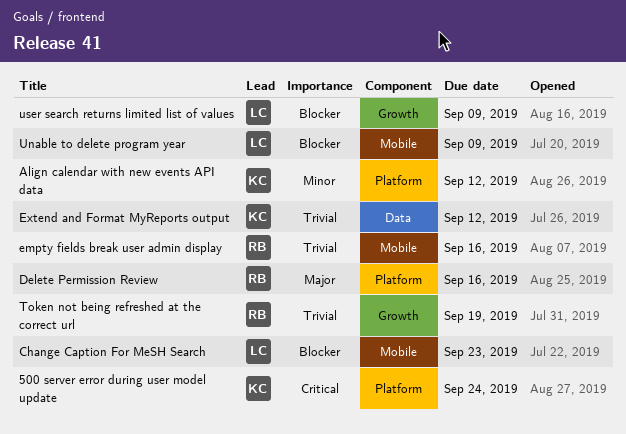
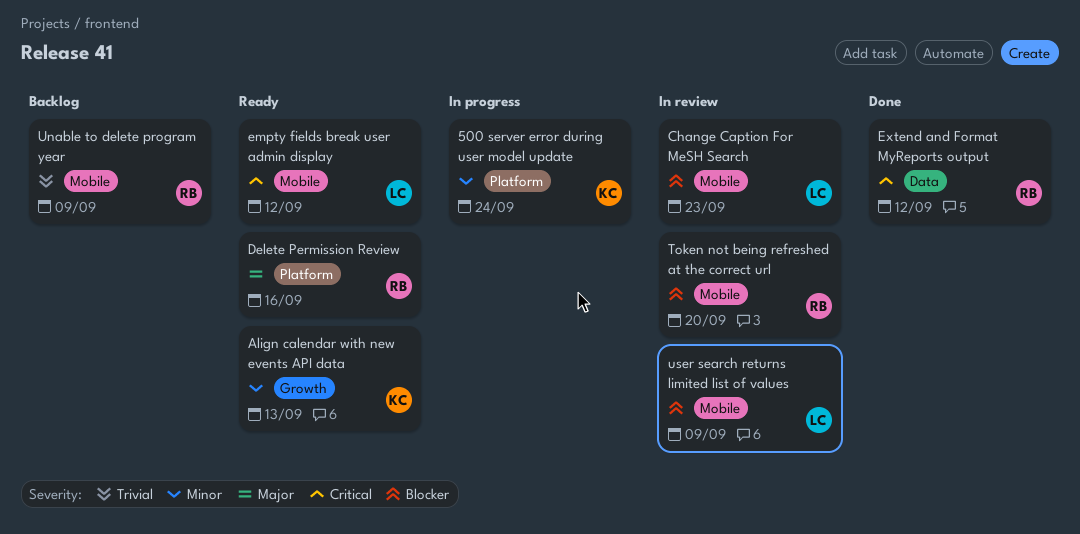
500 server error during user model update, priority: Critical -> Minor
Align calendar with new events API data, label: Platform -> Growth
Align calendar with new events API data, due: Sep 12 -> Sep 13
empty fields break user admin display, owner: RB -> LC
empty fields break user admin display, priority: Trivial -> Critical
empty fields break user admin display, due: Sep 16 -> Sep 12
Extend and Format MyReports output, owner: KC -> RB
Extend and Format MyReports output, priority: Trivial -> Critical
Token not being refreshed at the correct url, priority: Trivial -> Blocker
Token not being refreshed at the correct url, label: Growth -> Mobile
Token not being refreshed at the correct url, due: Sep 19 -> Sep 20
Unable to delete program year, owner: LC -> RB
Unable to delete program year, priority: Blocker -> Trivial
user search returns limited list of values, label: Growth -> Mobile

